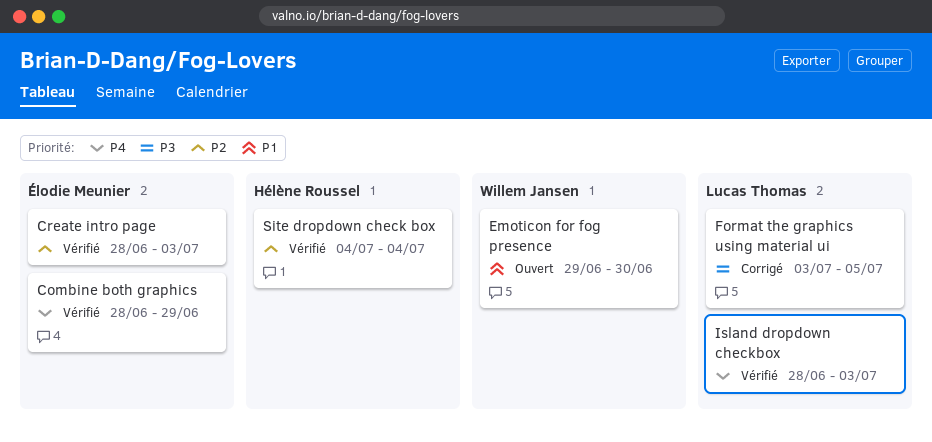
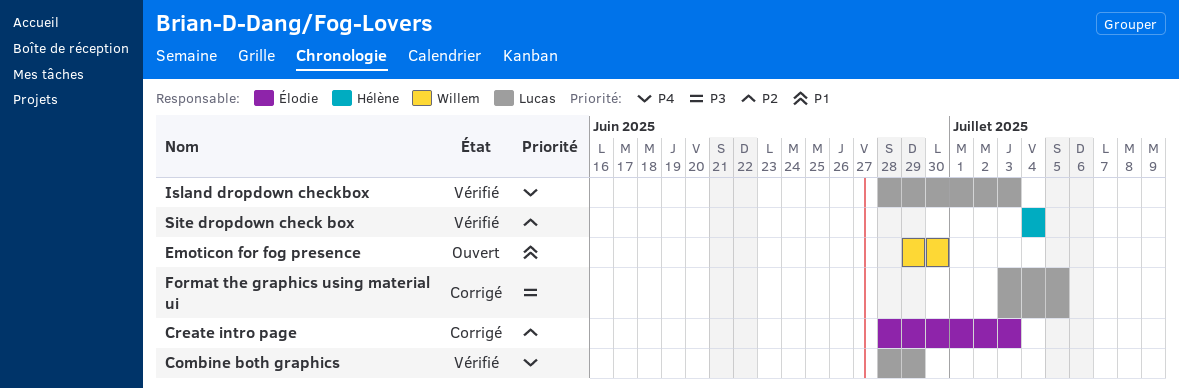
Combine both graphics, owner: Élodie Meunier -> Lucas Thomas
Create intro page, status: Vérifié -> Corrigé

